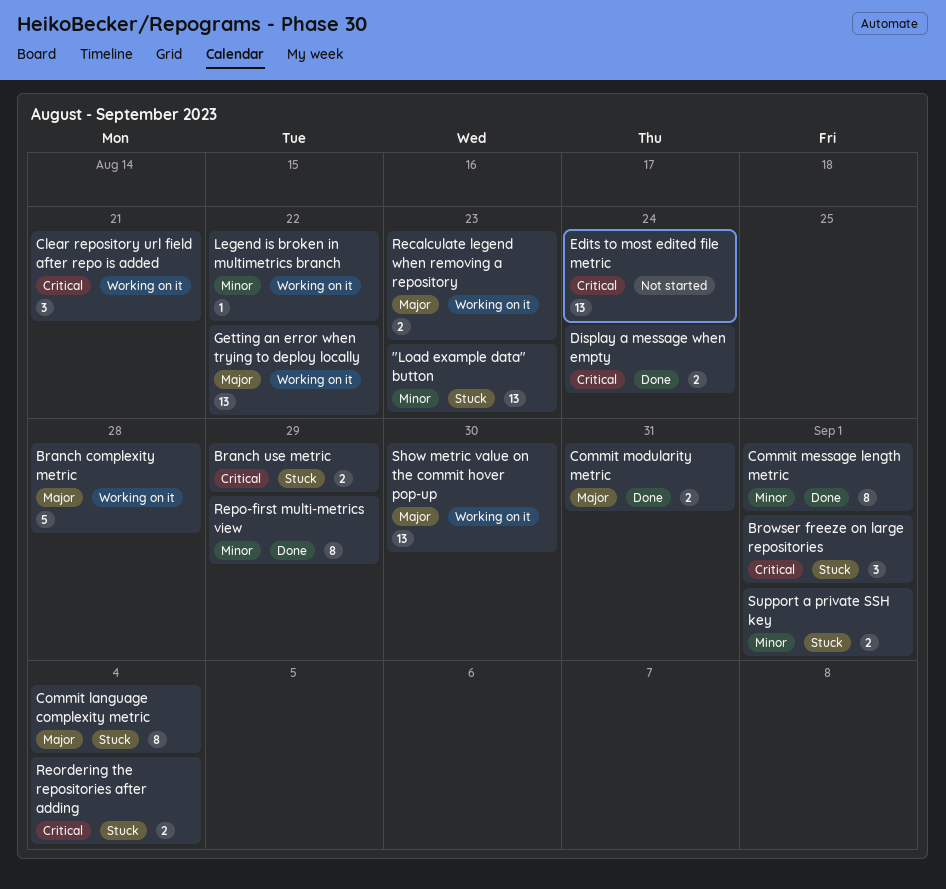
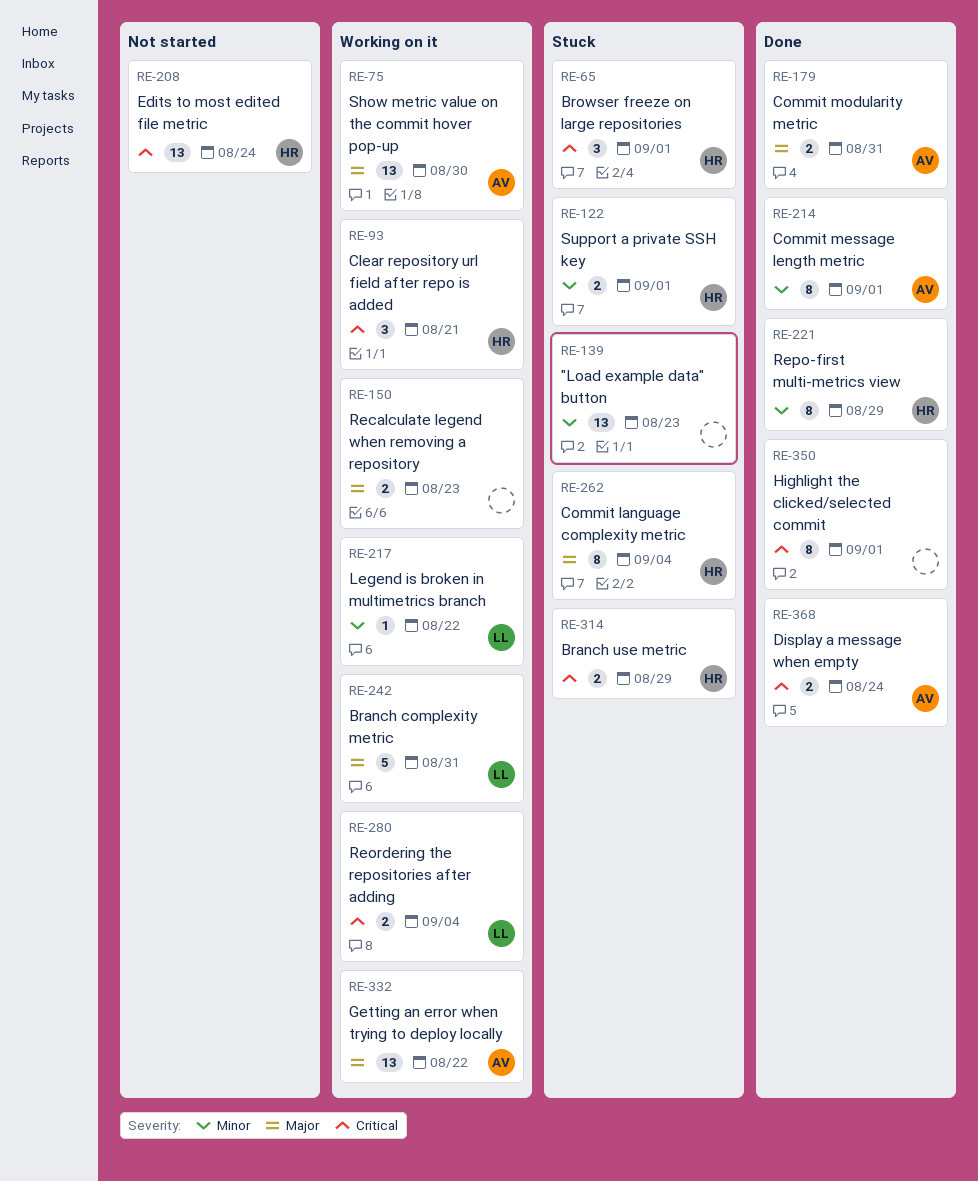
Branch complexity metric, due: Aug 28 -> Aug 31
Highlight the clicked/selected commit: none -> present
Reordering the repositories after adding, status: Stuck -> Working on it

